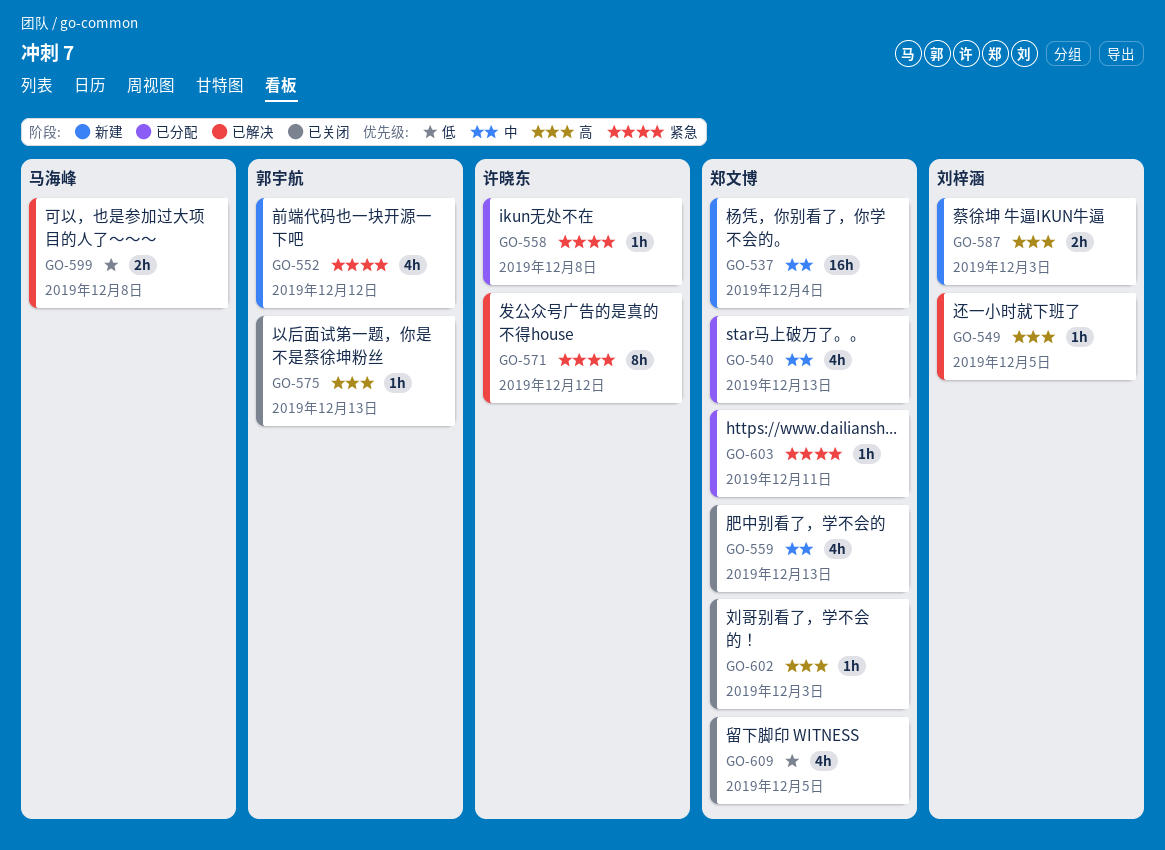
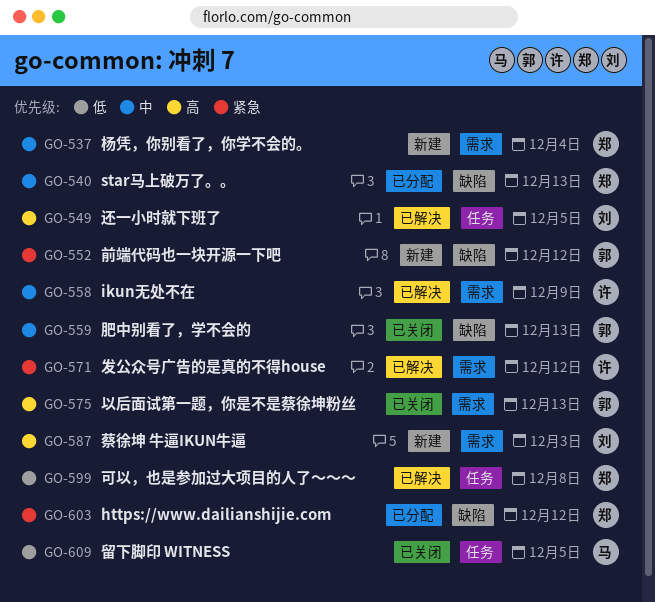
GO-558, status: 已分配 -> 已解决
GO-558, priority: 紧急 -> 中
GO-558, due: Dec 8 -> Dec 9
GO-559, owner: 郑文博 -> 郭宇航
GO-599, owner: 马海峰 -> 郑文博
GO-602: present -> none
GO-603, due: Dec 11 -> Dec 12
GO-609, owner: 郑文博 -> 马海峰

